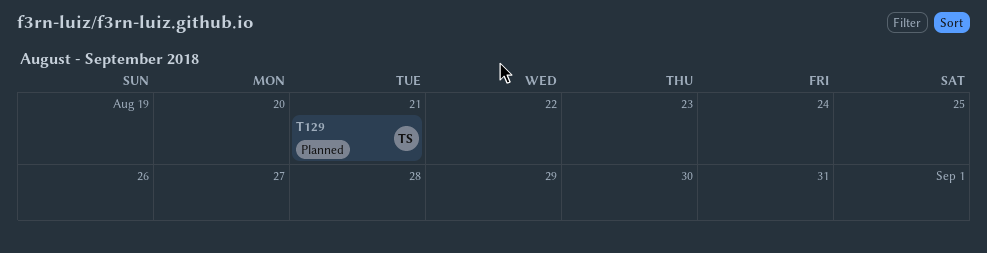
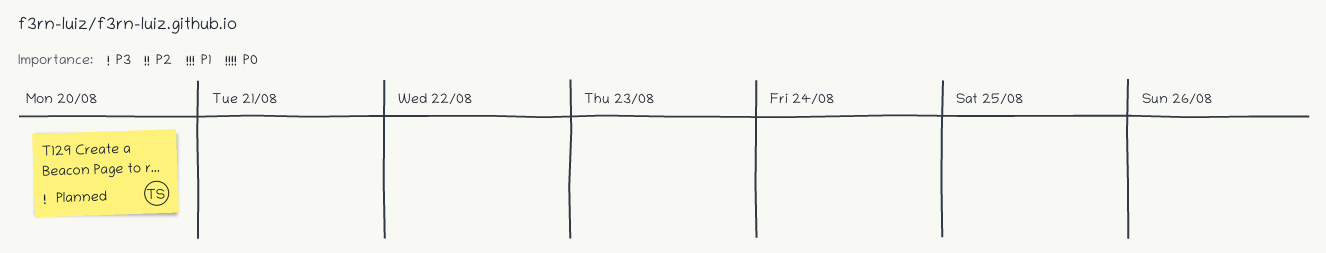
T129, due: Aug 21 -> Aug 20

